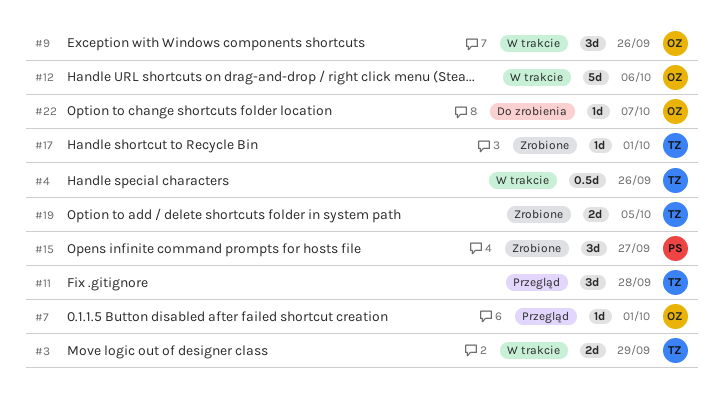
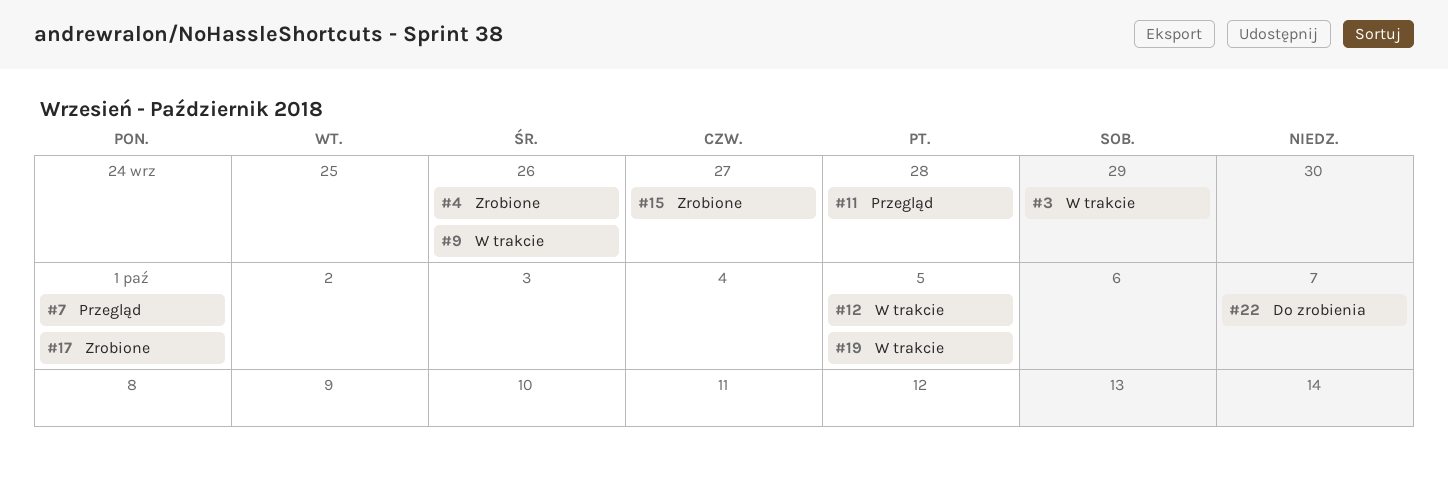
#4, status: W trakcie -> Zrobione
#12, due: Oct 6 -> Oct 5
#19, status: Zrobione -> W trakcie

